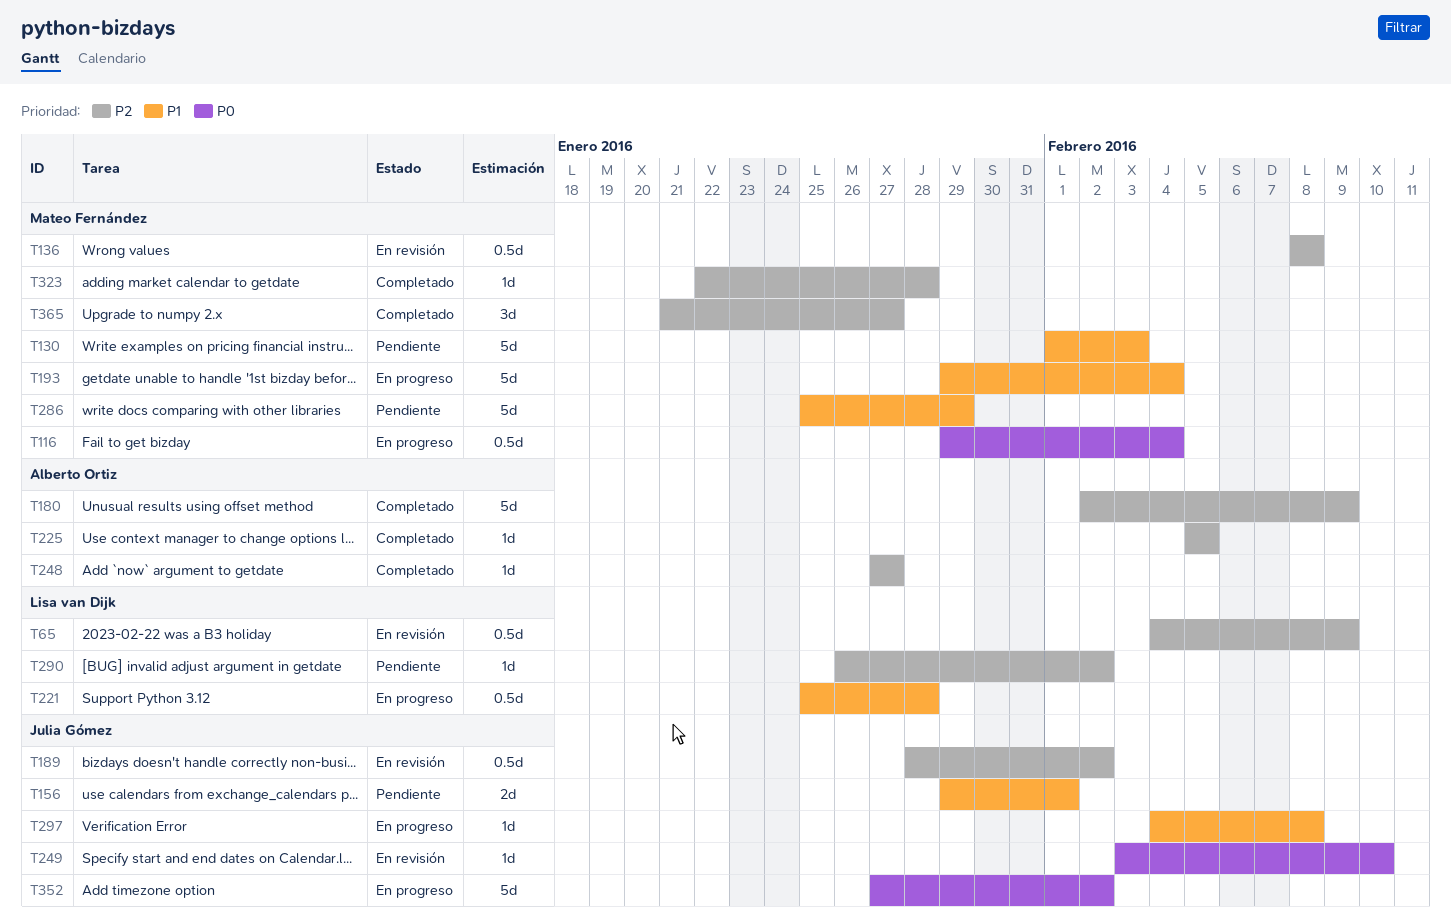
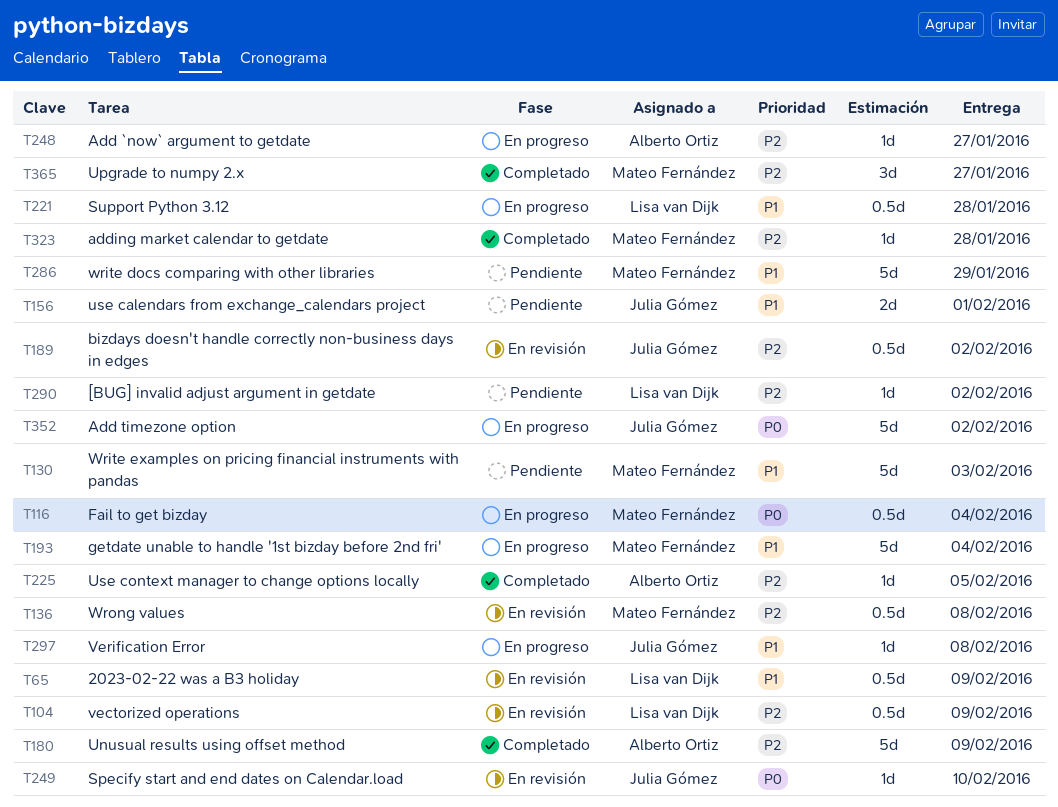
T65, priority: P2 -> P1
T104: none -> present
T248, status: Completado -> En progreso

